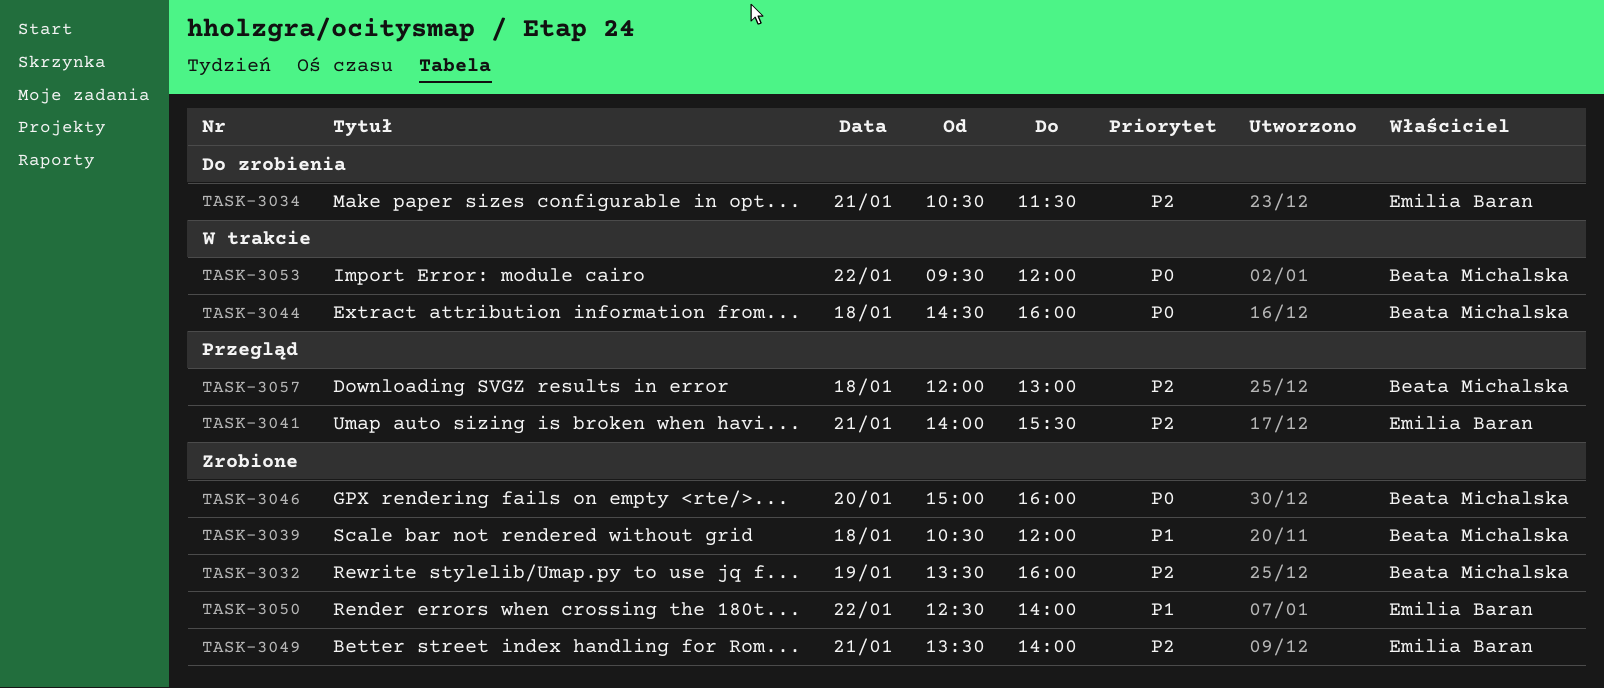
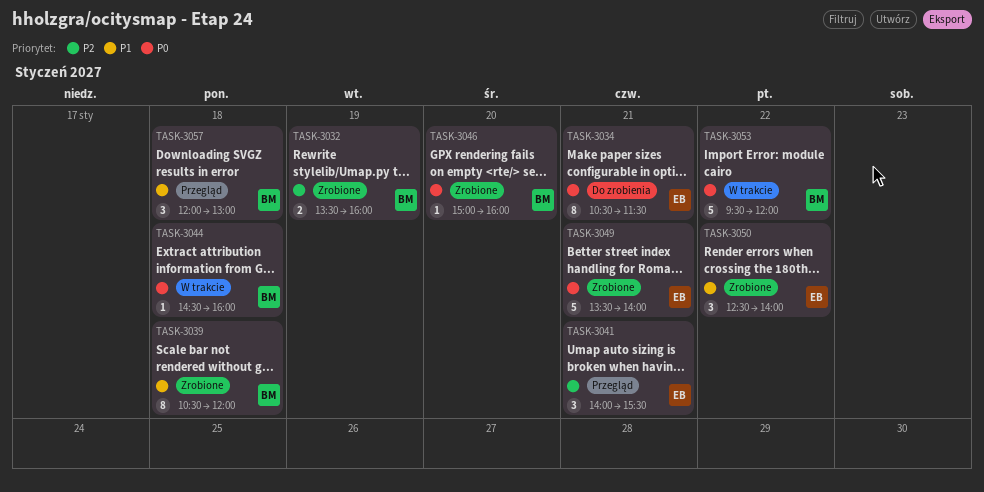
TASK-3034, priority: P2 -> P0
TASK-3049, priority: P2 -> P0
TASK-3057, priority: P2 -> P1

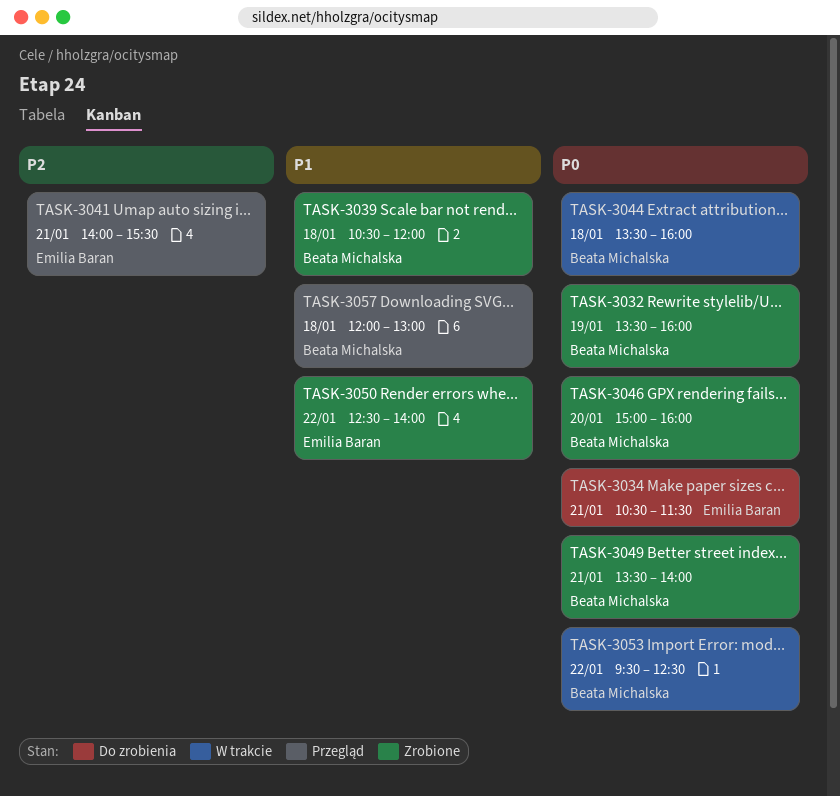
TASK-3032, priority: P2 -> P0
TASK-3044, begins: 14:30 -> 13:30
TASK-3049, owner: Emilia Baran -> Beata Michalska
TASK-3053, ends: 12:00 -> 12:30

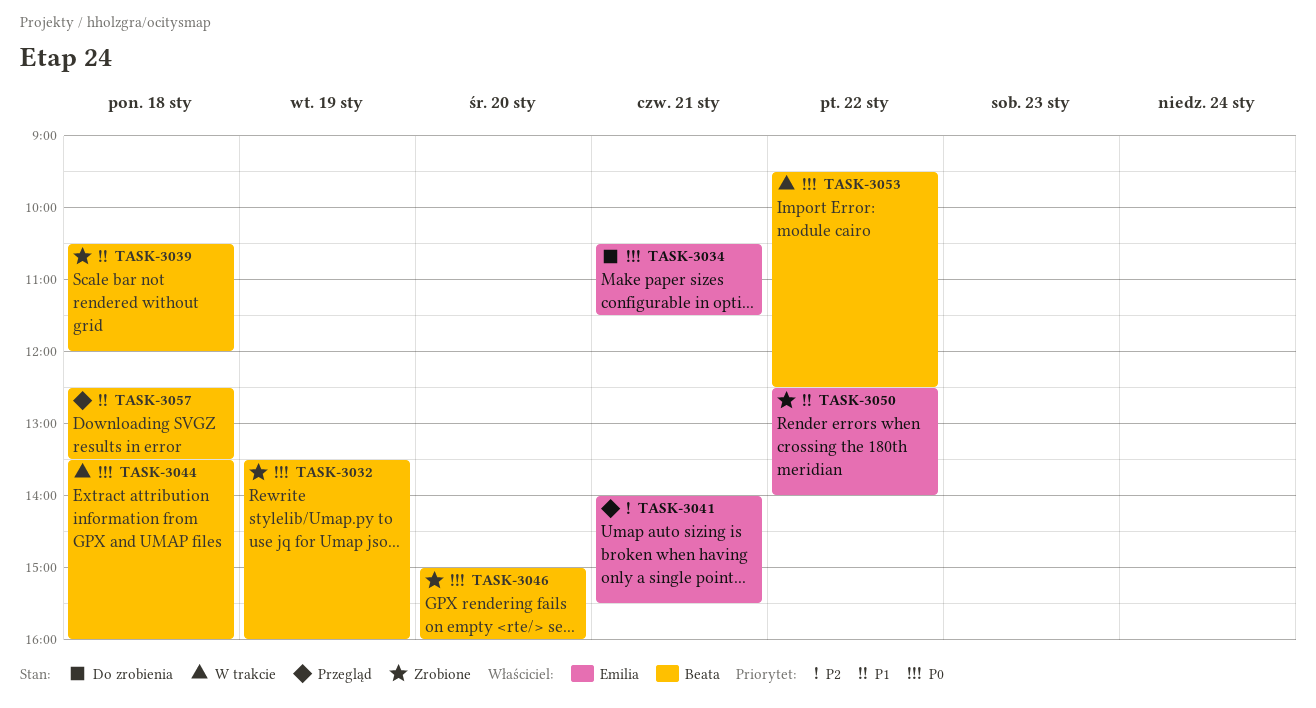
TASK-3049: present -> none
TASK-3057, begins: 12:00 -> 12:30
TASK-3057, ends: 13:00 -> 13:30

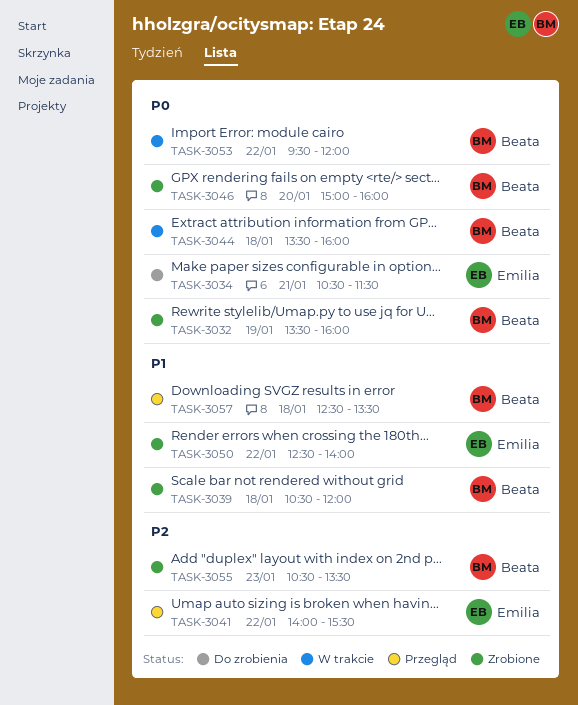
TASK-3041, day: Jan 21 -> Jan 22
TASK-3053, ends: 12:30 -> 12:00
TASK-3055: none -> present

